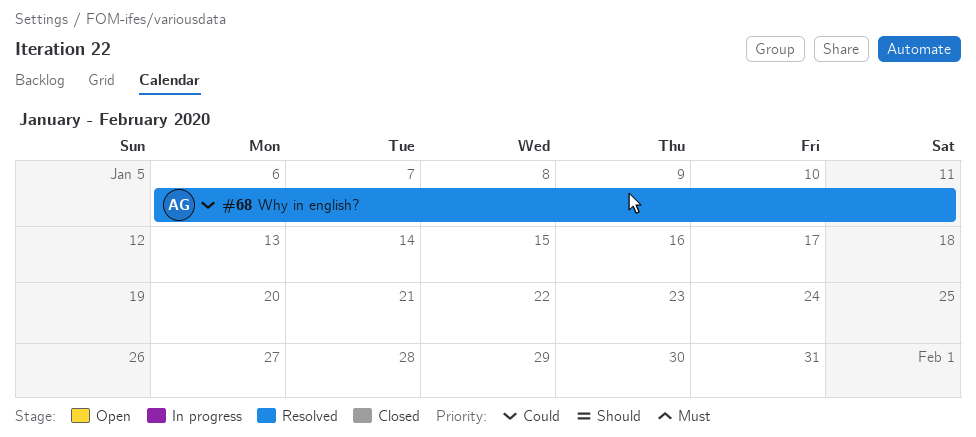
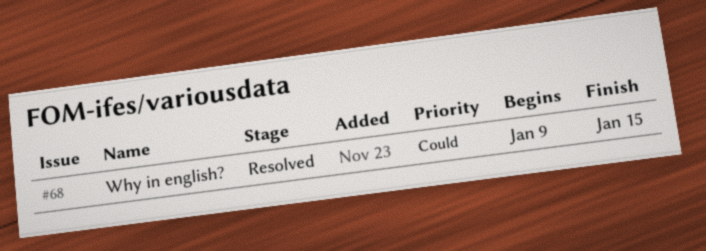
#68, start: Jan 6 -> Jan 9
#68, due: Jan 11 -> Jan 15

